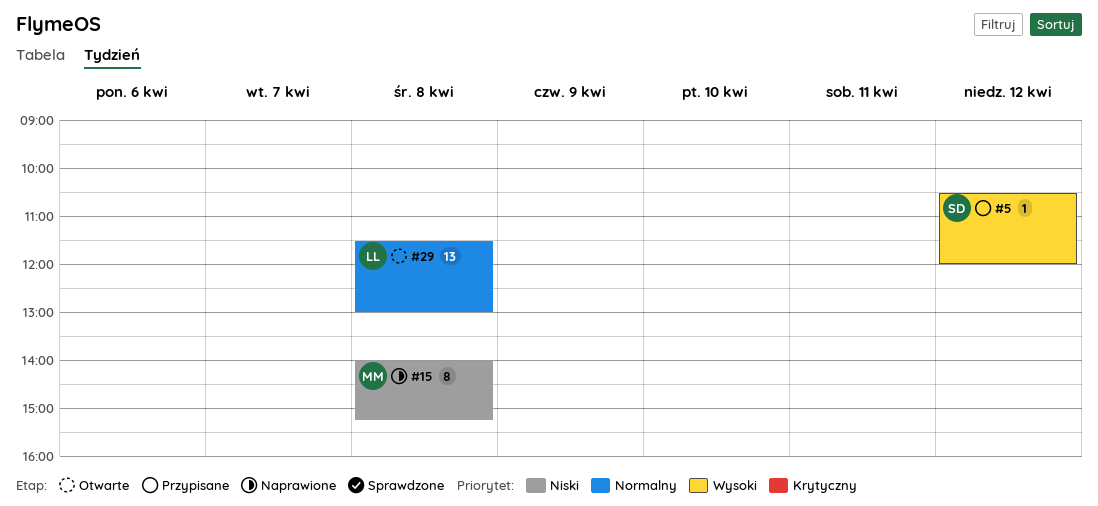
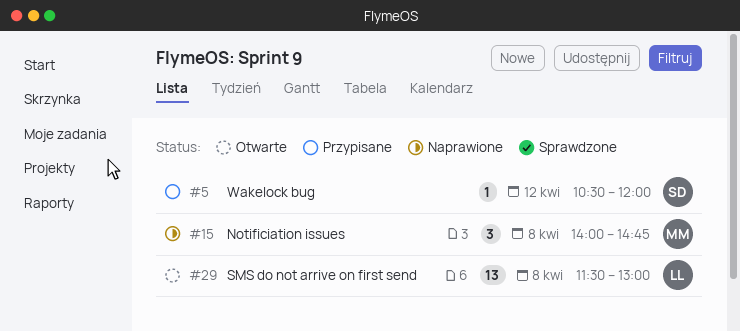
#15, estimate: 8 -> 3
#15, ends: 15:15 -> 14:45

